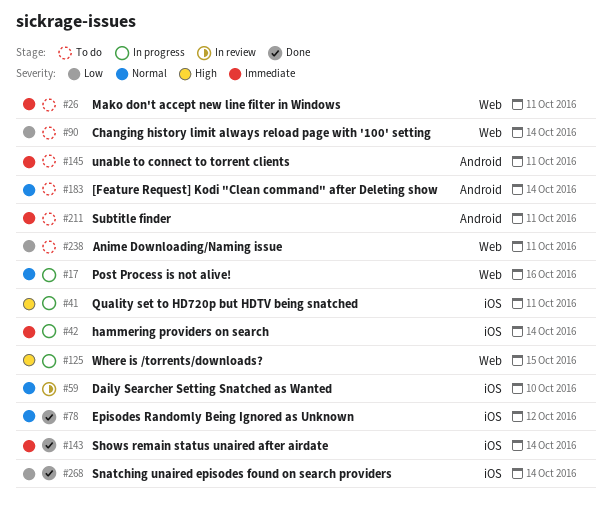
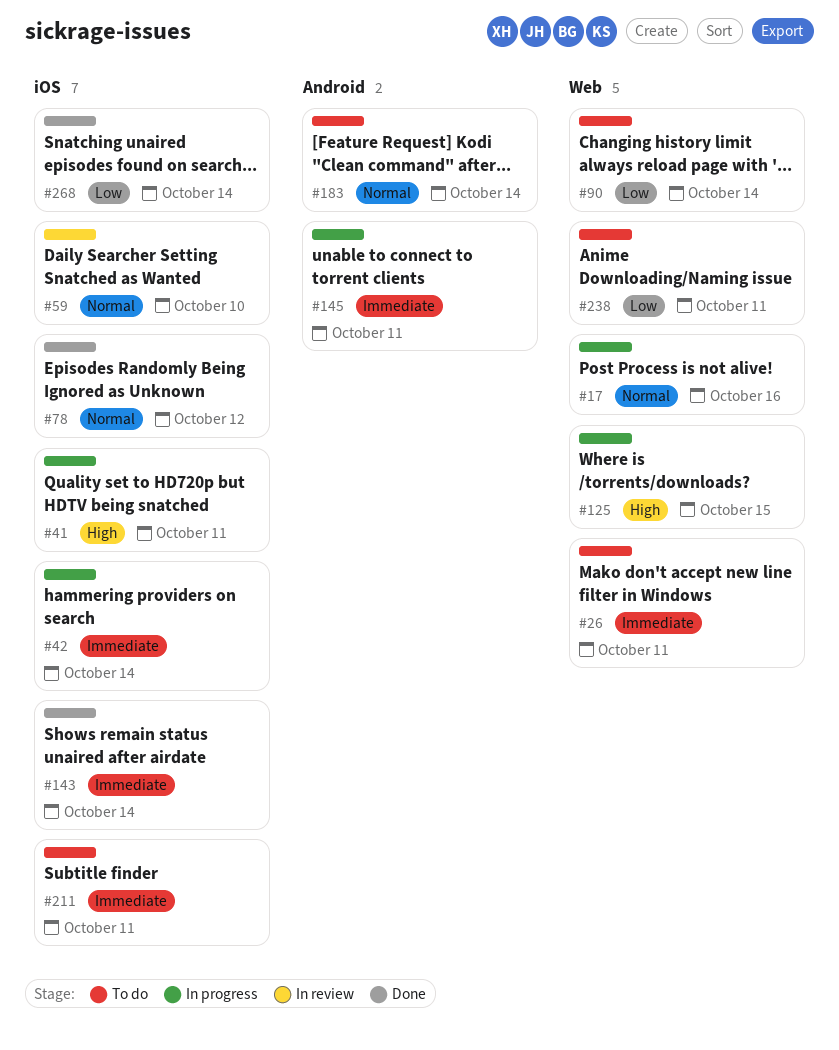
#145, status: To do -> In progress
#211, label: Android -> iOS

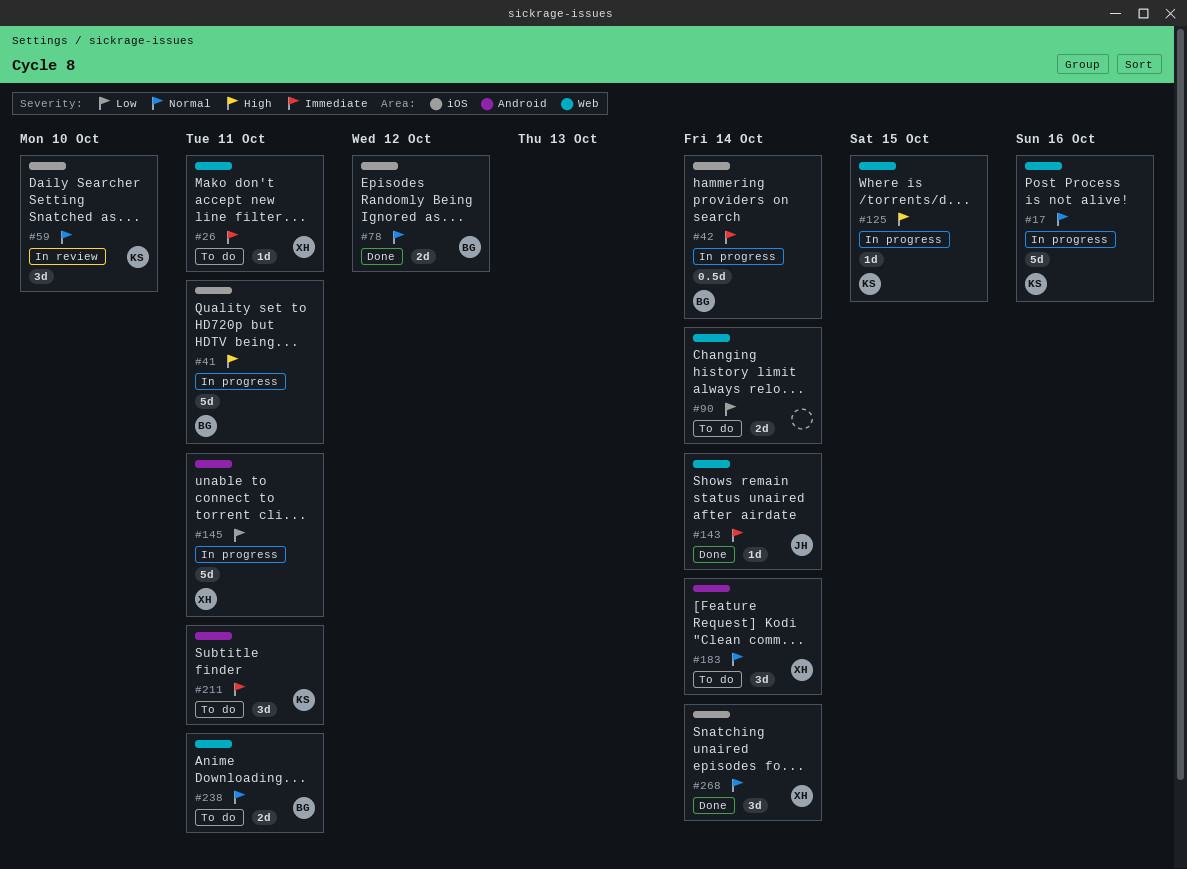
#143, label: iOS -> Web
#145, priority: Immediate -> Low
#211, label: iOS -> Android
#238, priority: Low -> Normal
#268, priority: Low -> Normal

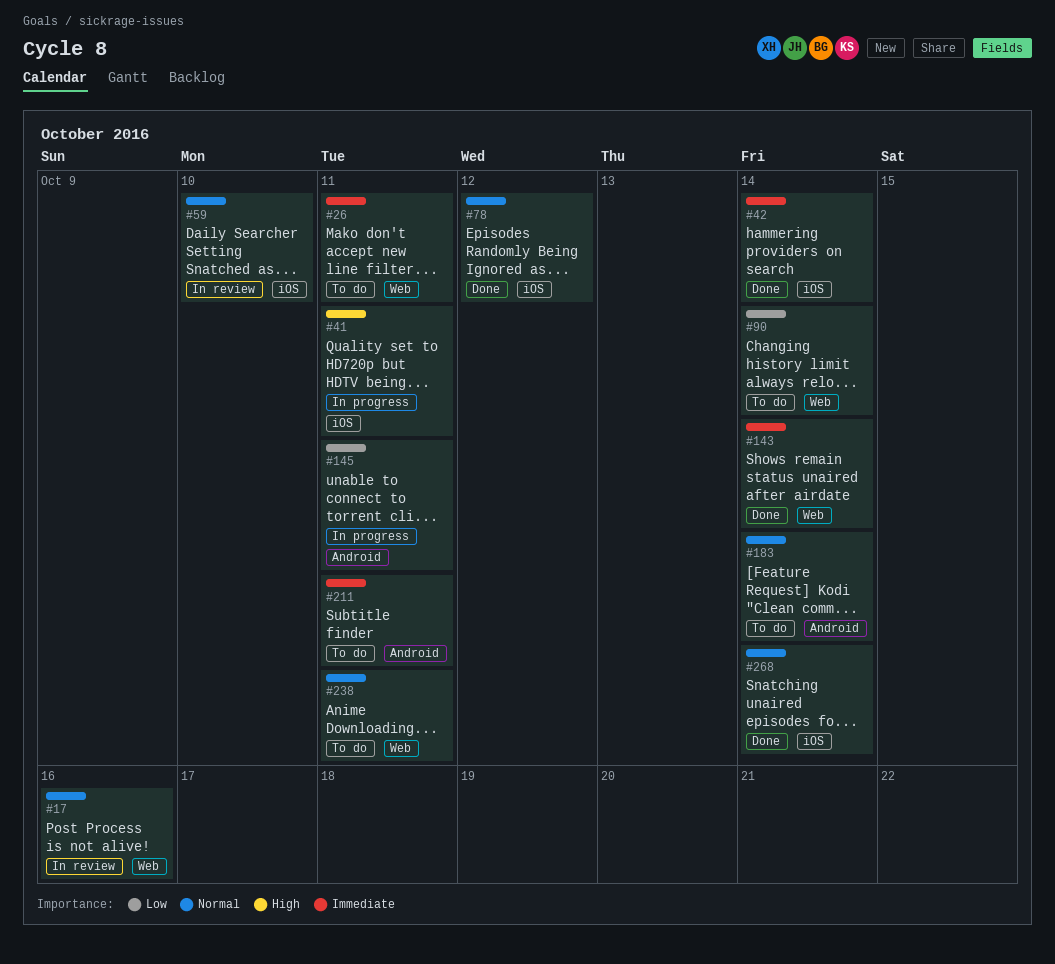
#17, status: In progress -> In review
#42, status: In progress -> Done
#125: present -> none

